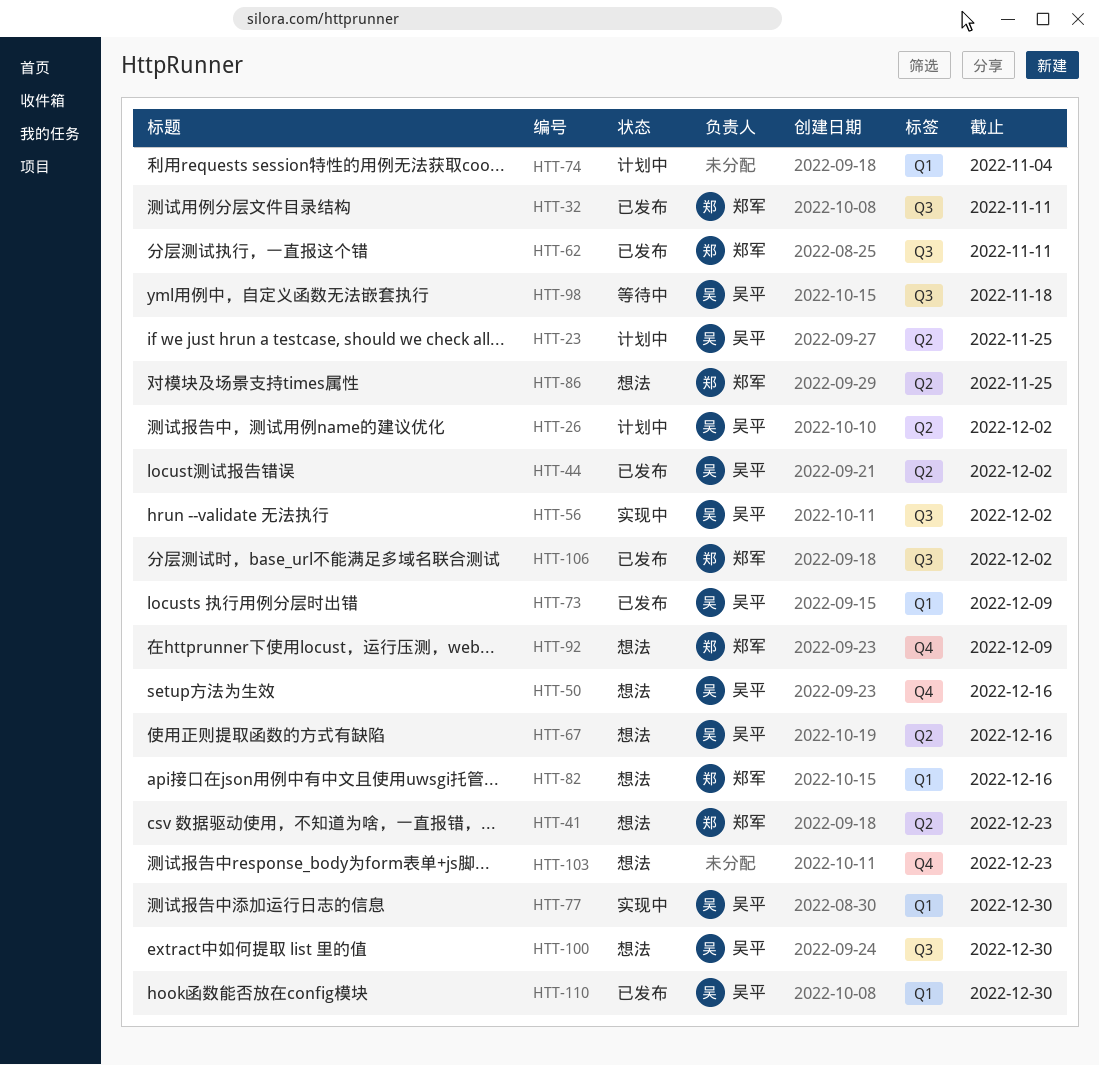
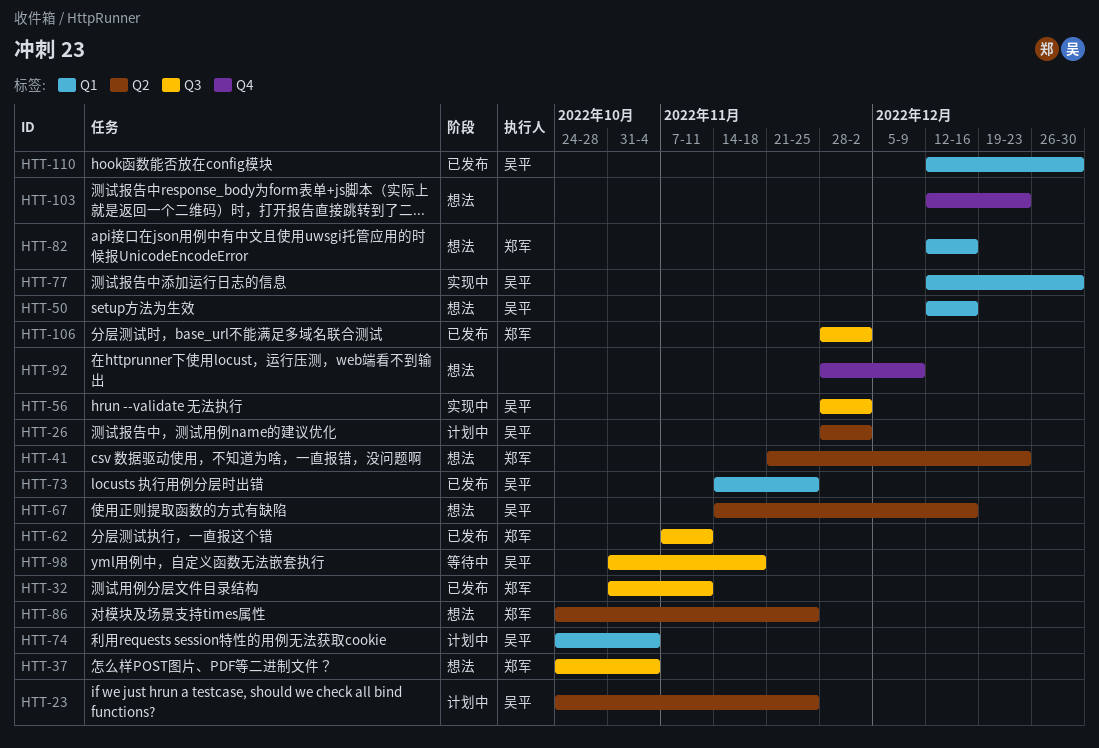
HTT-37: none -> present
HTT-44: present -> none
HTT-50, label: Q4 -> Q1
HTT-73, due: Dec 9 -> Nov 25
HTT-74, owner: none -> 吴平
HTT-92, owner: 郑军 -> none
HTT-100: present -> none

